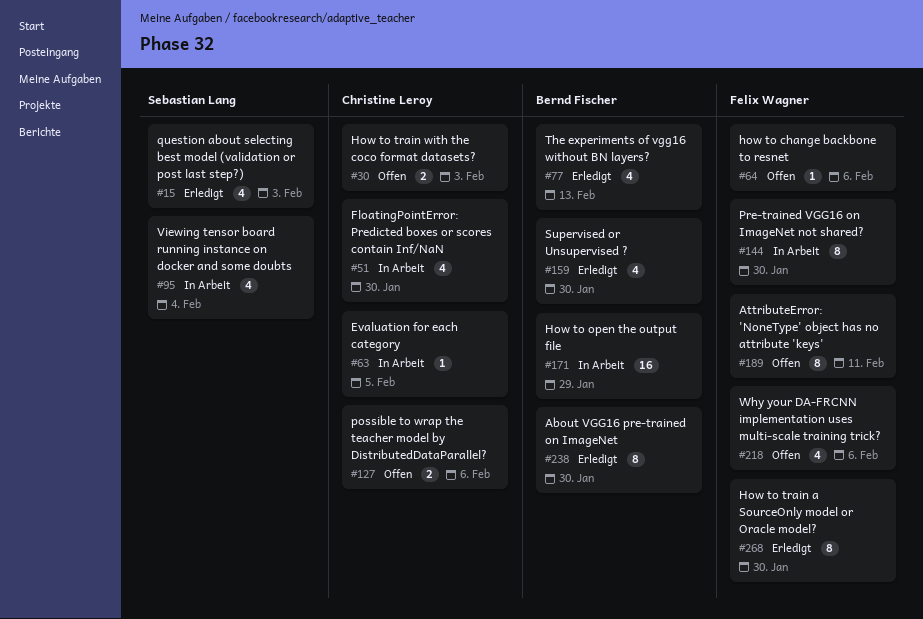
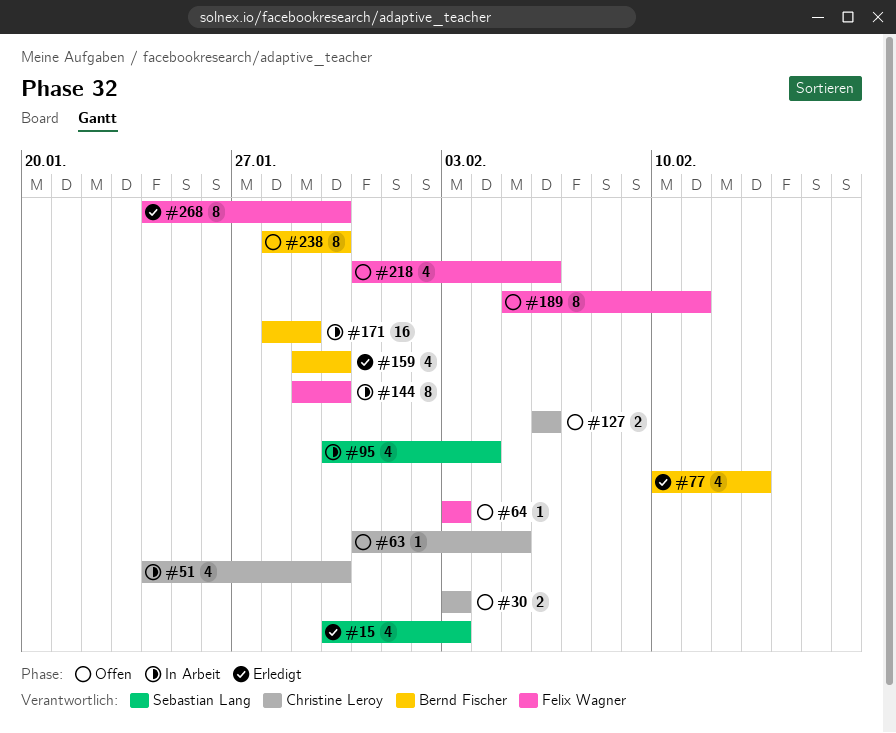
#63, status: In Arbeit -> Offen
#64, due: Feb 6 -> Feb 3
#238, status: Erledigt -> Offen

